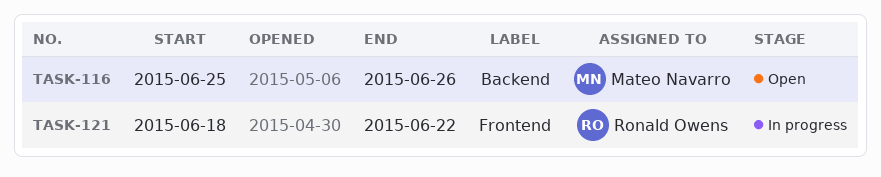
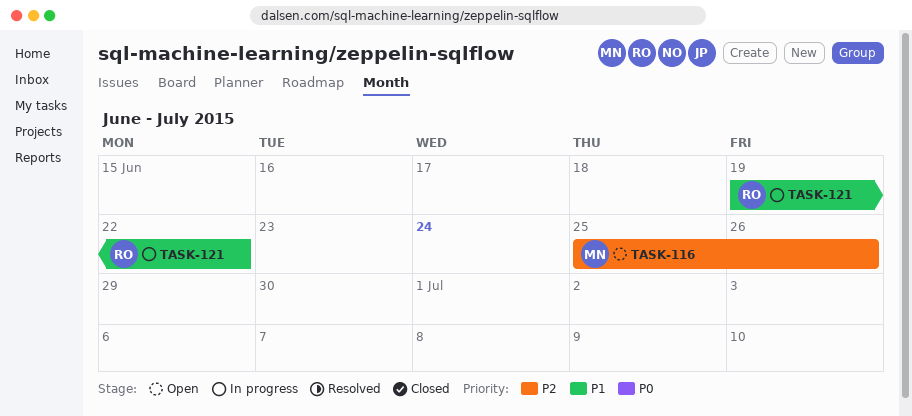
TASK-121, start: Jun 18 -> Jun 19

